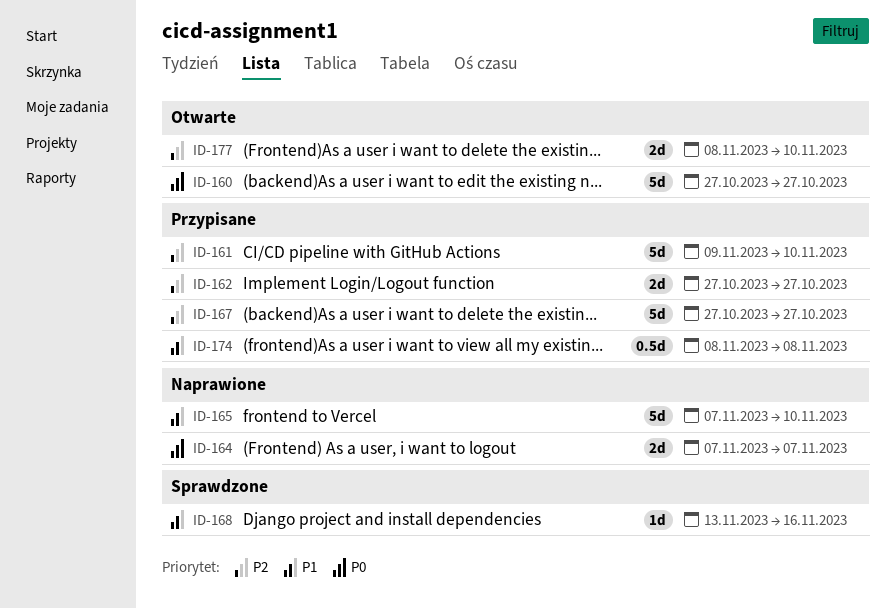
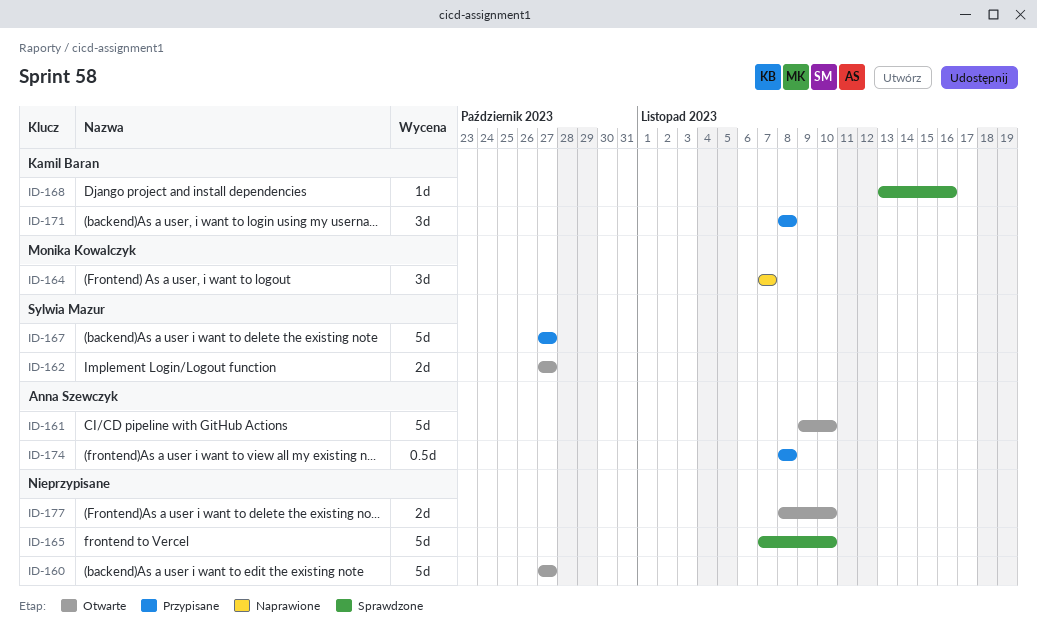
ID-161, status: Przypisane -> Otwarte
ID-162, status: Przypisane -> Otwarte
ID-164, estimate: 2d -> 3d
ID-165, status: Naprawione -> Sprawdzone
ID-171: none -> present

